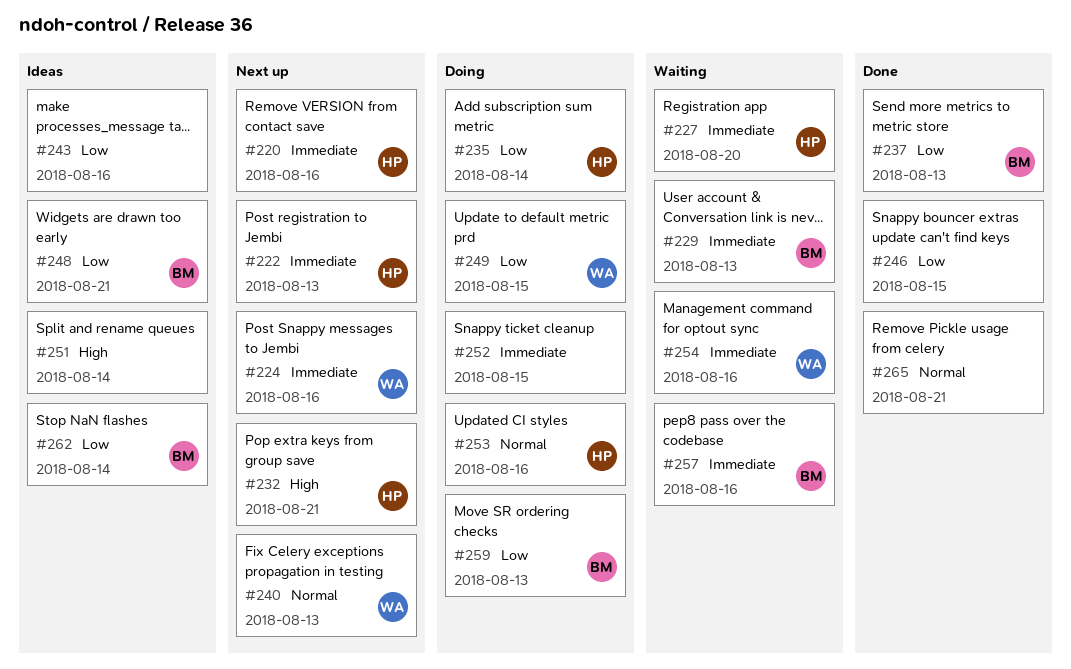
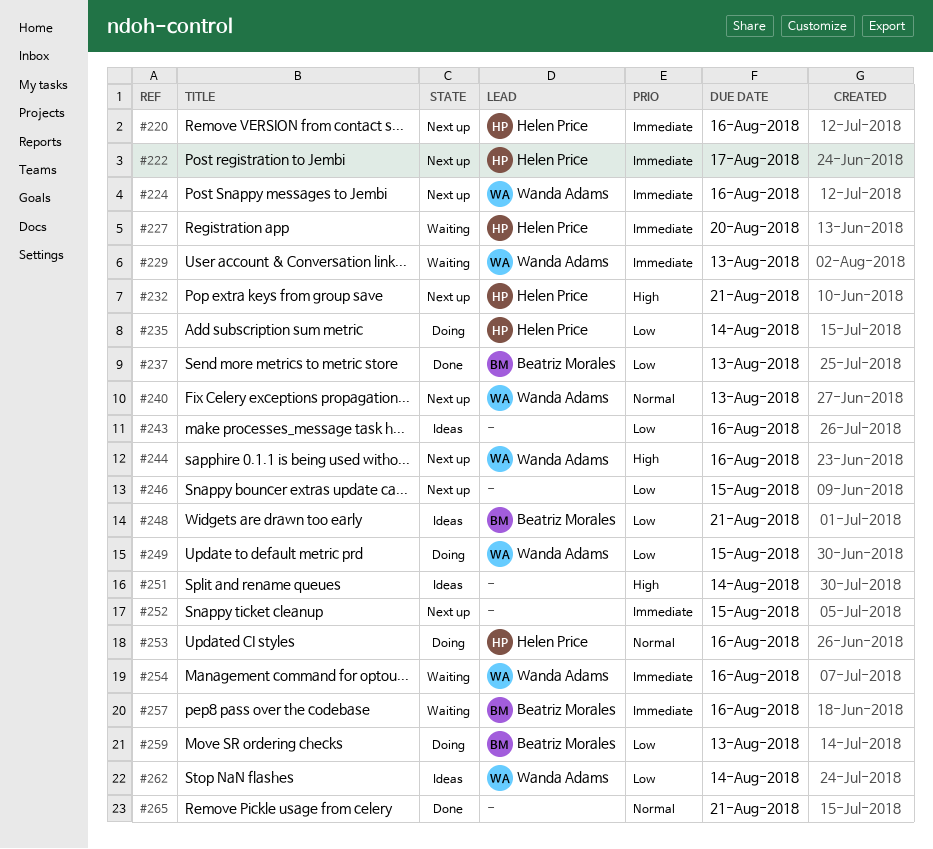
#222, due: Aug 13 -> Aug 17
#229, owner: Beatriz Morales -> Wanda Adams
#244: none -> present
#246, status: Done -> Next up
#252, status: Doing -> Next up
#262, owner: Beatriz Morales -> Wanda Adams

